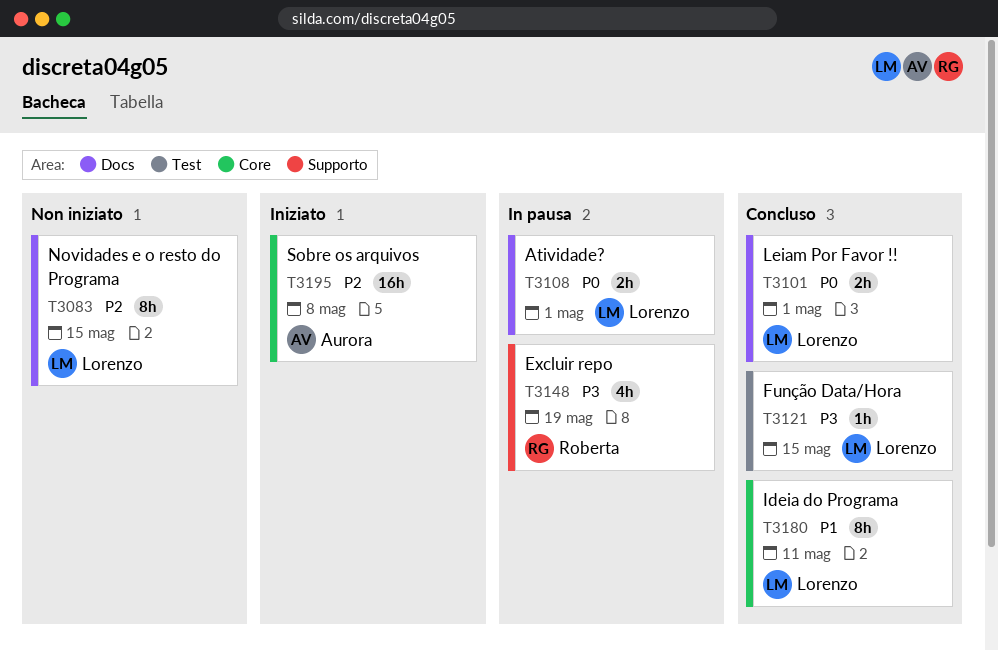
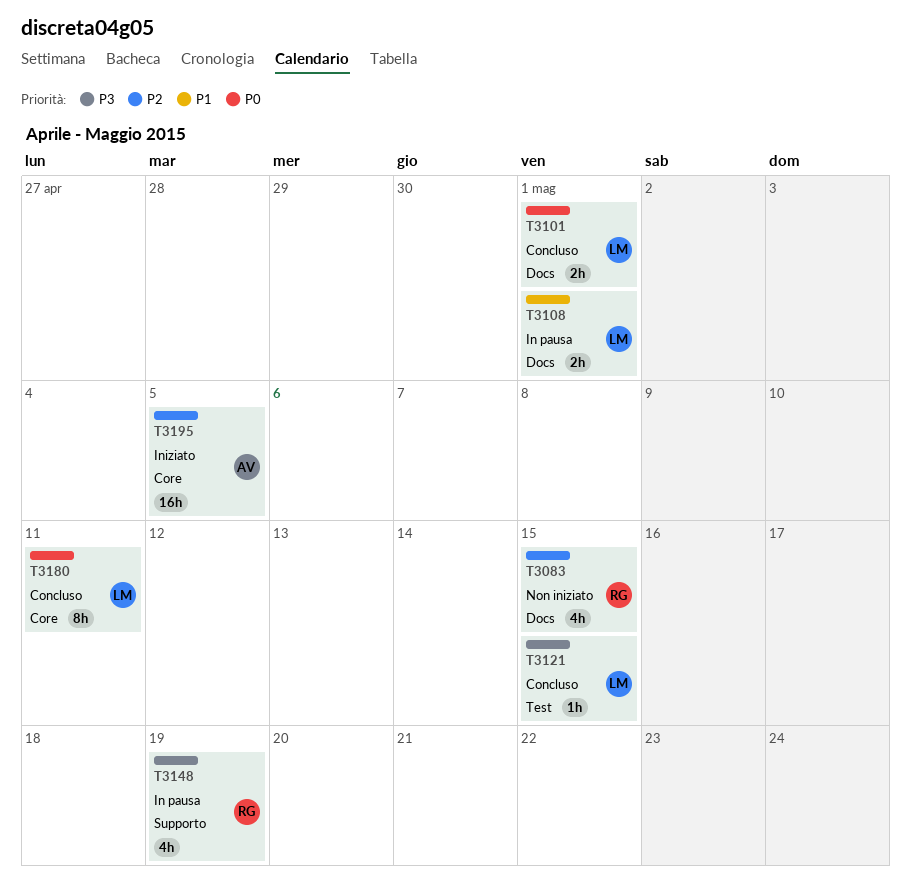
T3083, owner: Lorenzo -> Roberta
T3083, estimate: 8h -> 4h
T3108, priority: P0 -> P1
T3180, priority: P1 -> P0
T3195, due: May 8 -> May 5

